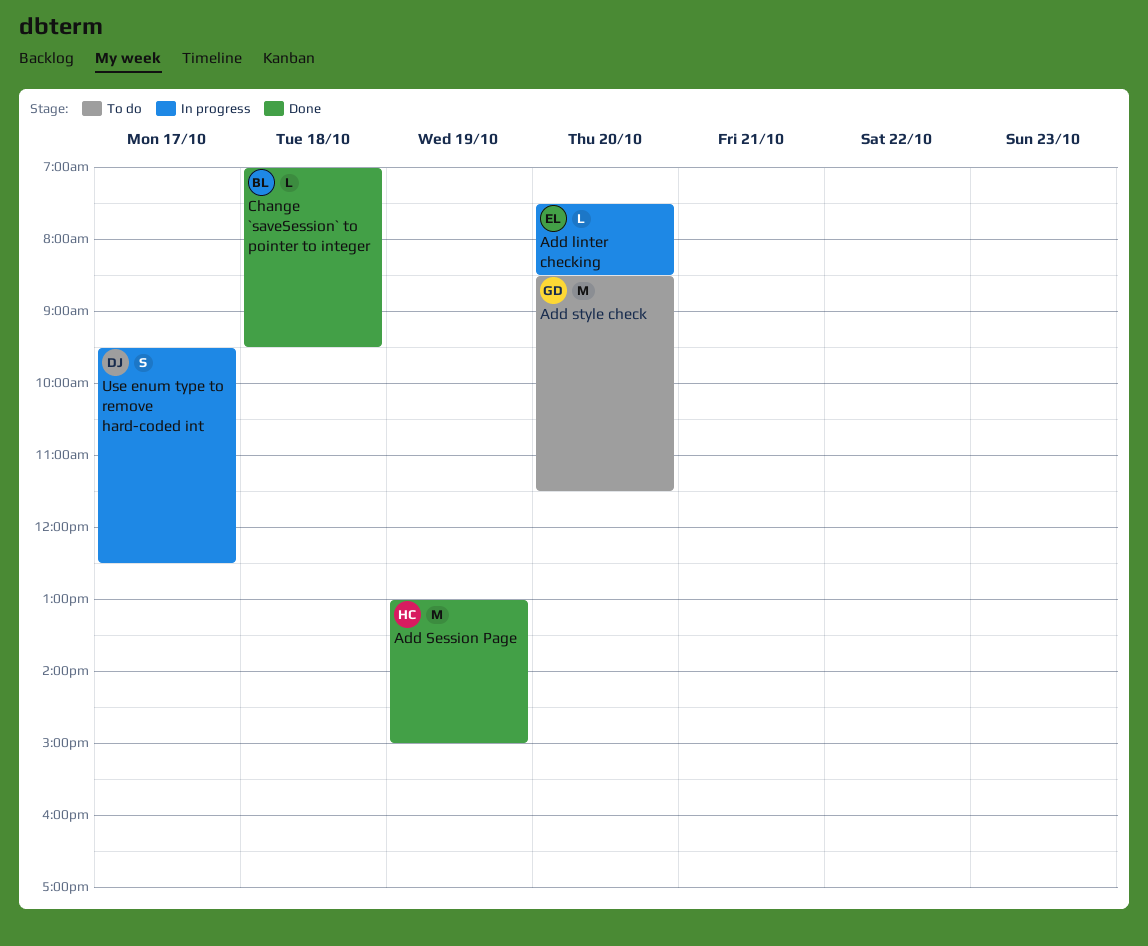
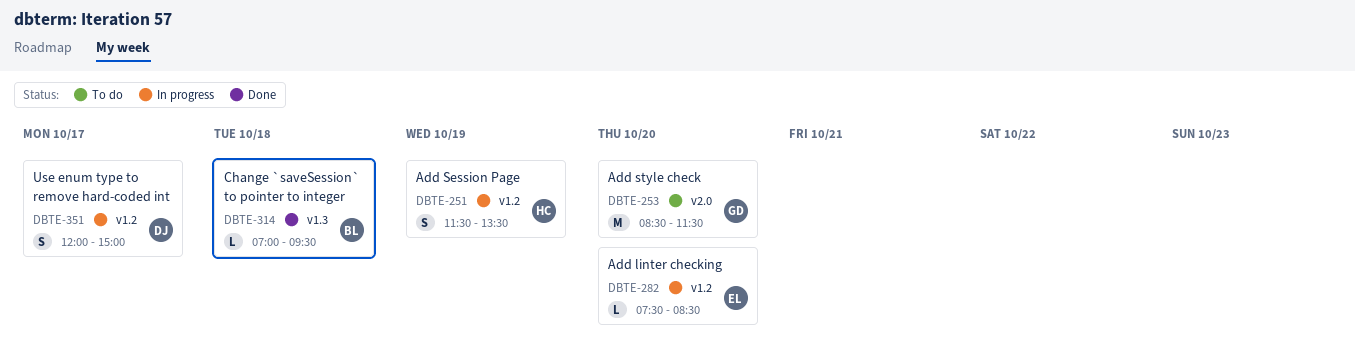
Add Session Page, status: Done -> In progress
Add Session Page, estimate: M -> S
Add Session Page, begins: 13:00 -> 11:30
Add Session Page, ends: 15:00 -> 13:30
Use enum type to remove hard-coded int, begins: 09:30 -> 12:00
Use enum type to remove hard-coded int, ends: 12:30 -> 15:00

